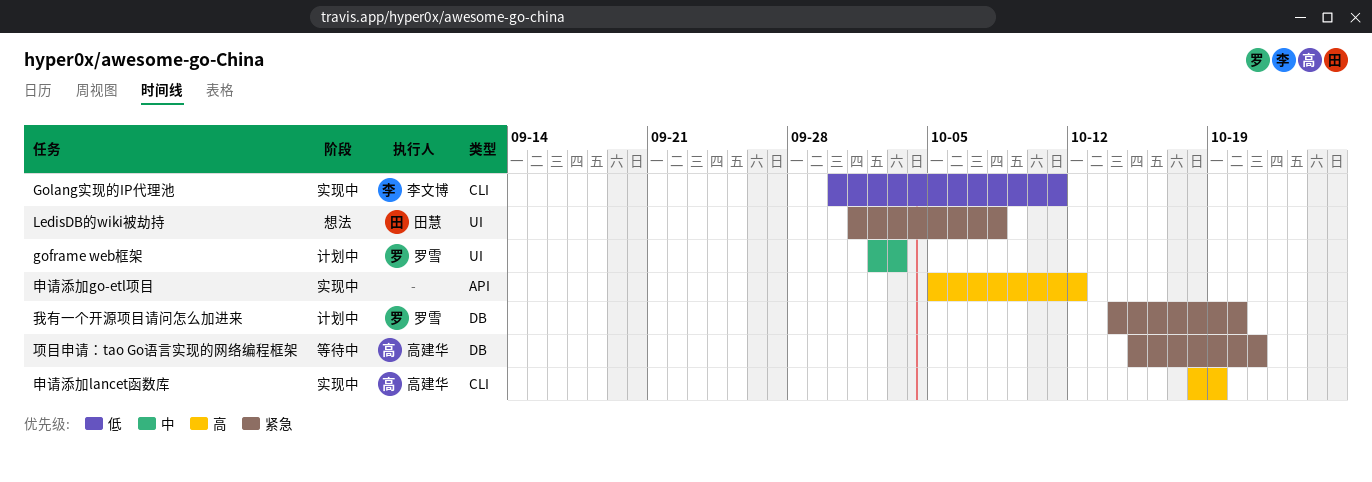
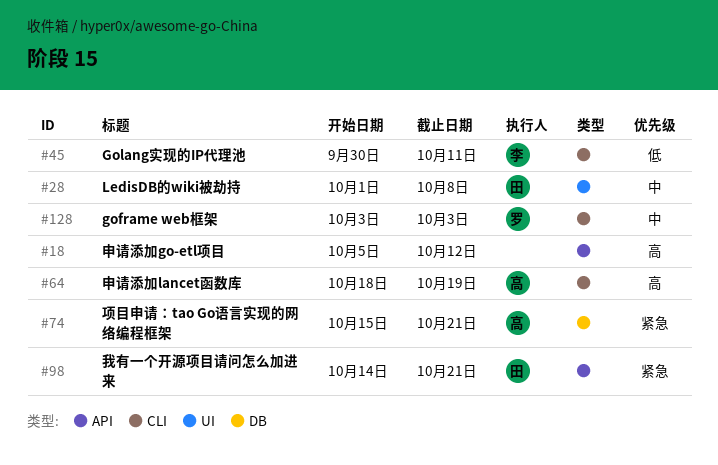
goframe web框架, label: UI -> CLI
goframe web框架, start: Oct 2 -> Oct 3
LedisDB的wiki被劫持, priority: 紧急 -> 中
我有一个开源项目请问怎么加进来, owner: 罗雪 -> 田慧
我有一个开源项目请问怎么加进来, label: DB -> API
我有一个开源项目请问怎么加进来, due: Oct 20 -> Oct 21

